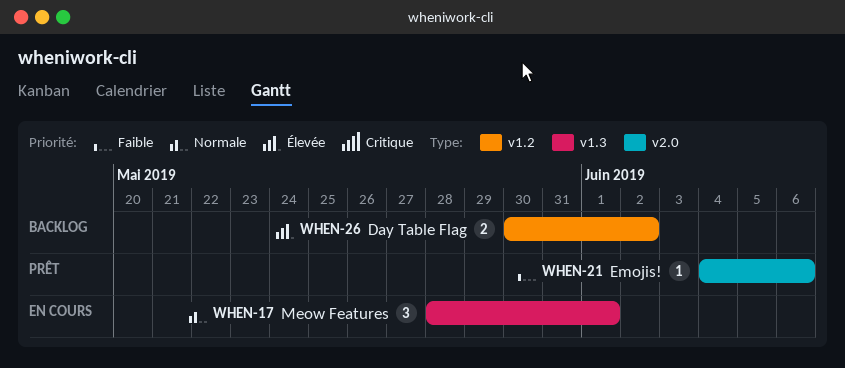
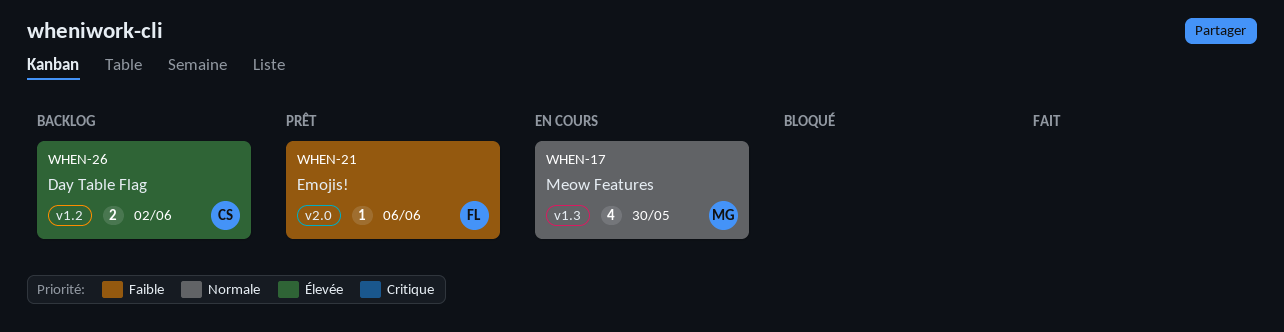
WHEN-17, estimate: 3 -> 4
WHEN-17, due: Jun 1 -> May 30

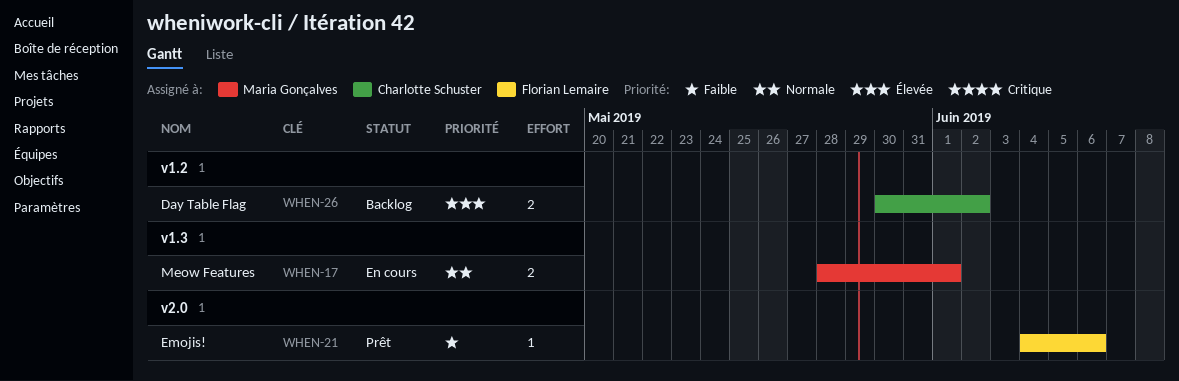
WHEN-17, estimate: 4 -> 2
WHEN-17, due: May 30 -> Jun 1

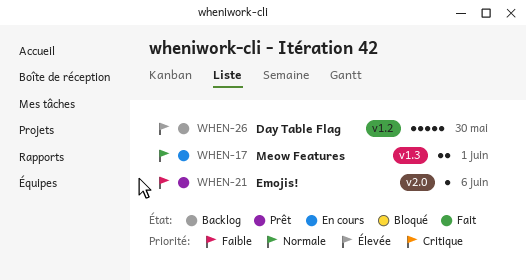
WHEN-26, estimate: 2 -> 5
WHEN-26, due: Jun 2 -> May 30

